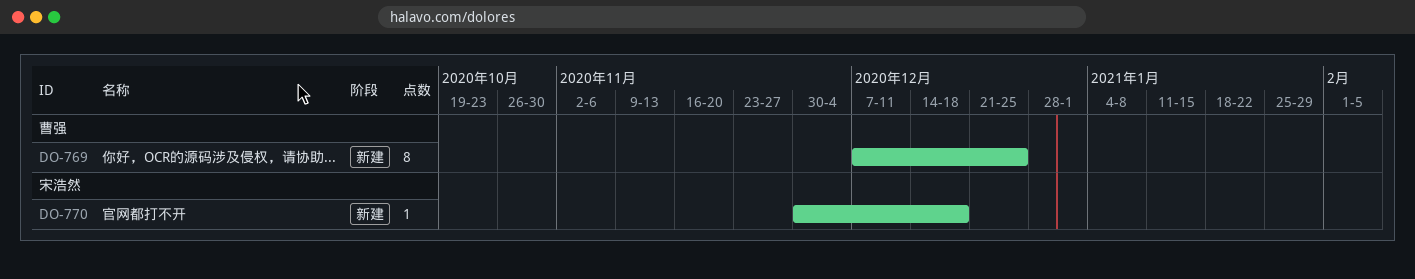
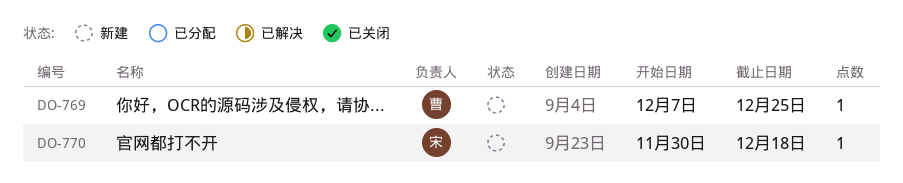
DO-769, estimate: 8 -> 1

